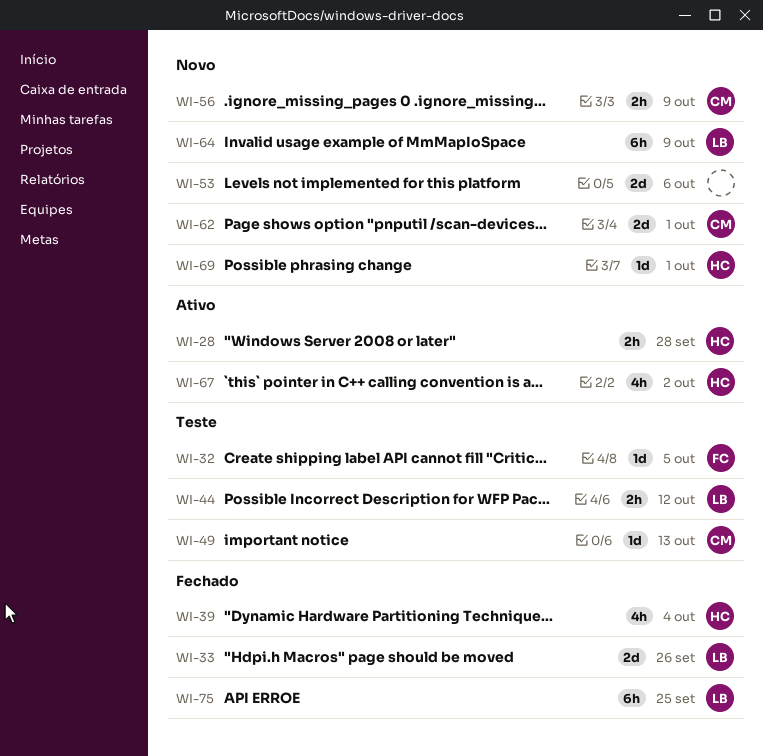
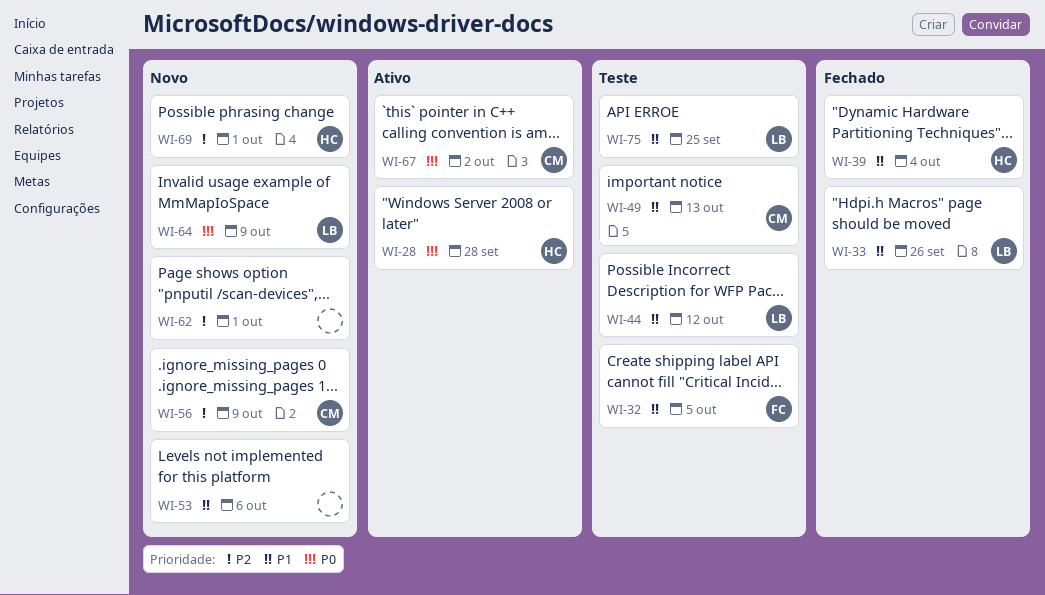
WI-62, owner: CM -> none
WI-67, owner: HC -> CM
WI-75, status: Fechado -> Teste

